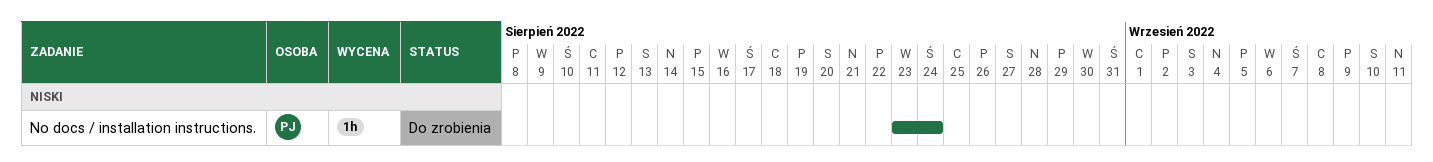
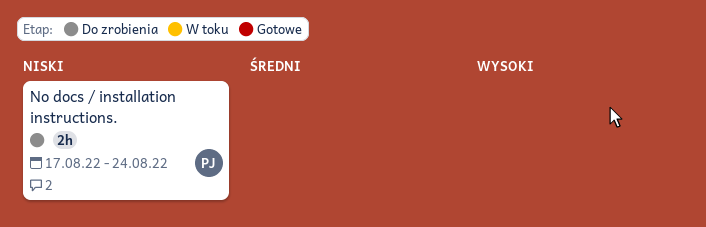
No docs / installation instructions., estimate: 1h -> 2h
No docs / installation instructions., start: Aug 23 -> Aug 17

